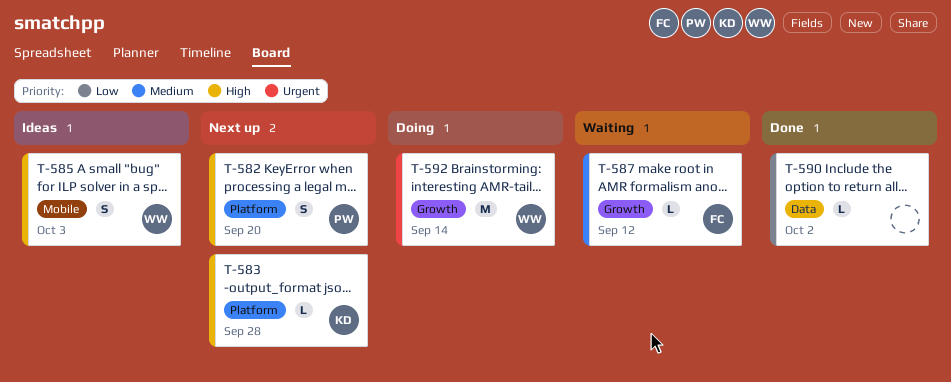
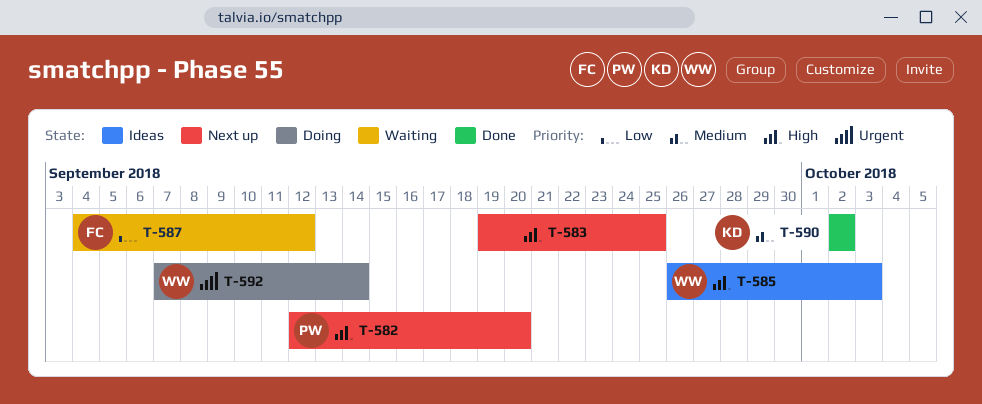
T-583, owner: KD -> none
T-583, due: Sep 28 -> Sep 25
T-587, priority: Medium -> Low
T-590, owner: none -> KD
T-590, priority: Low -> Medium

